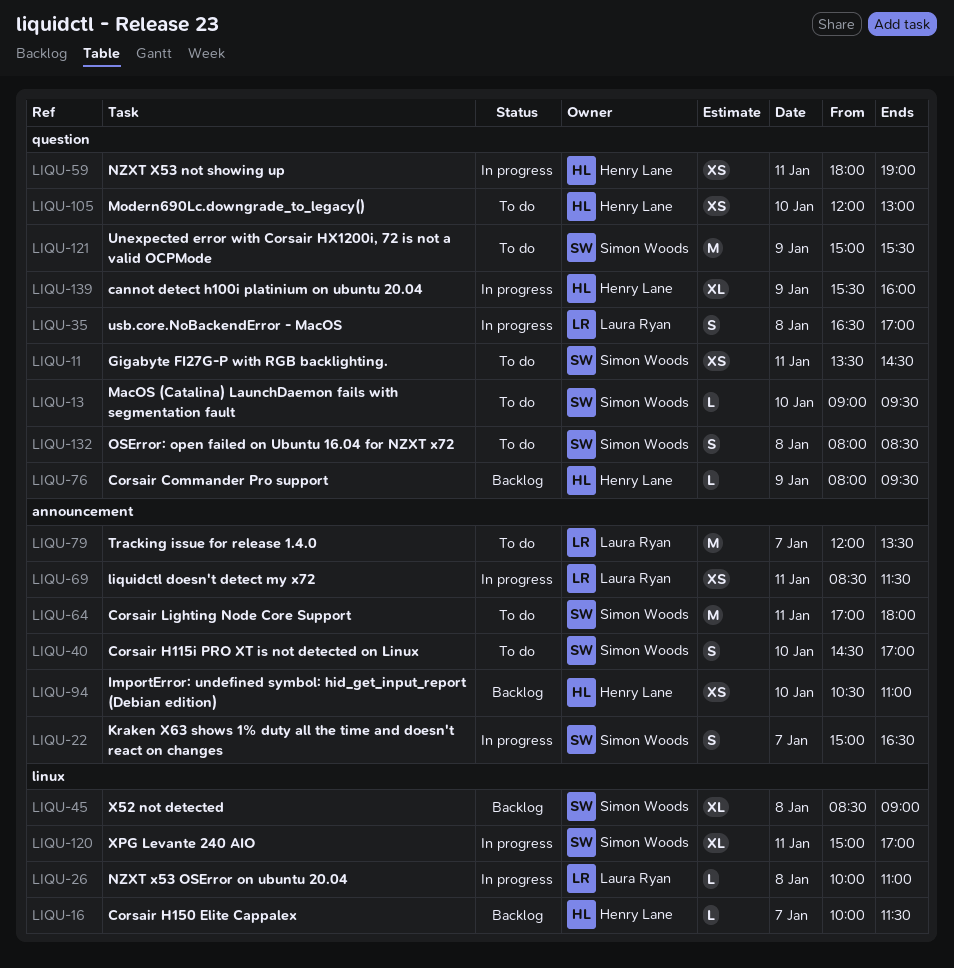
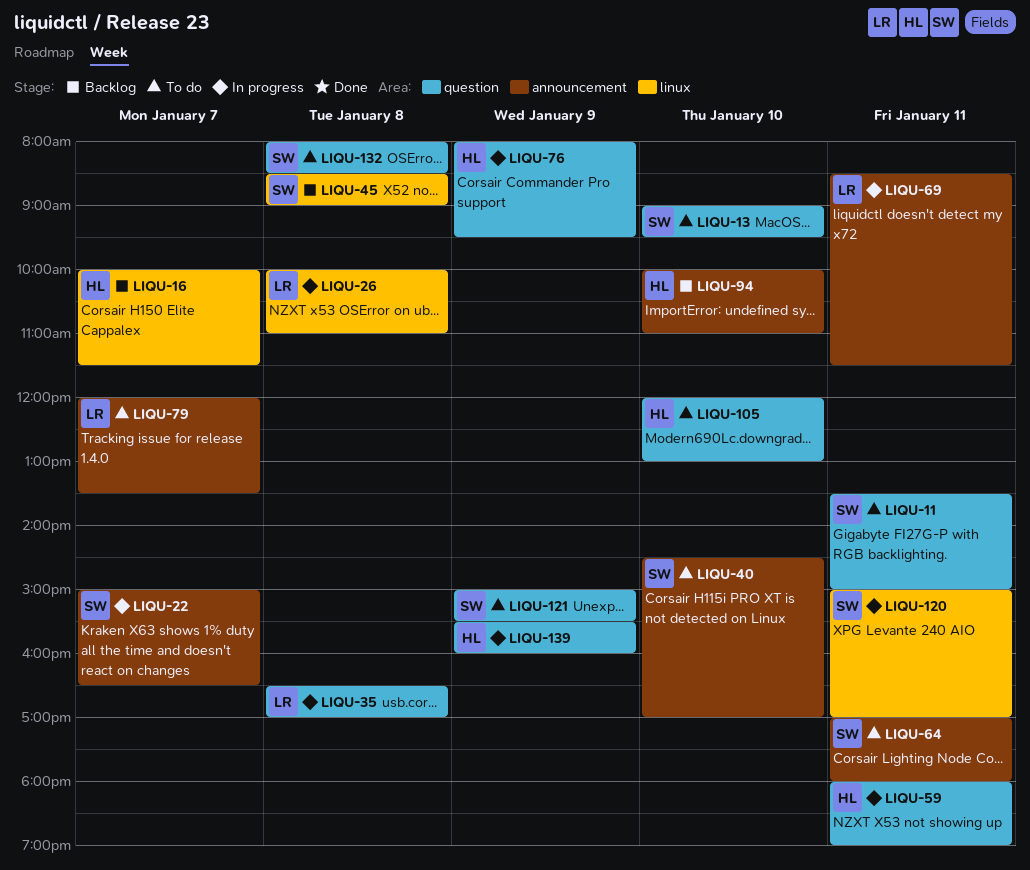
LIQU-11, ends: 14:30 -> 15:00
LIQU-76, status: Backlog -> In progress
LIQU-94, begins: 10:30 -> 10:00

